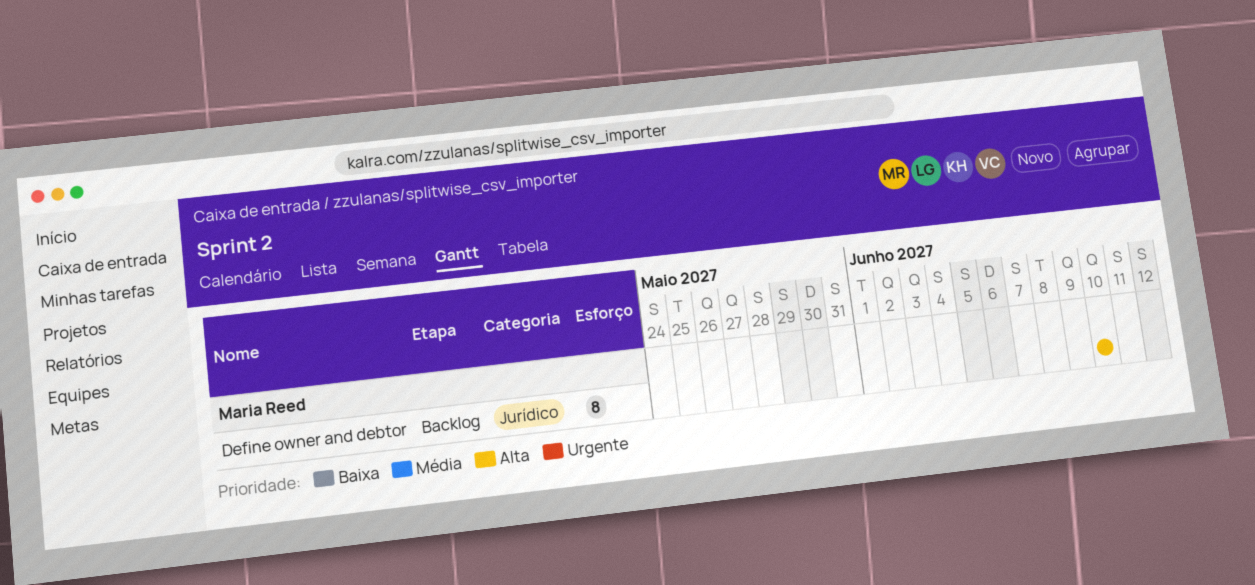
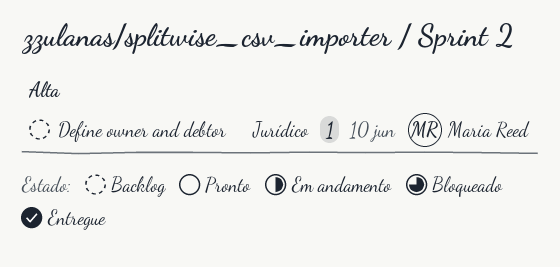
Define owner and debtor, estimate: 8 -> 1

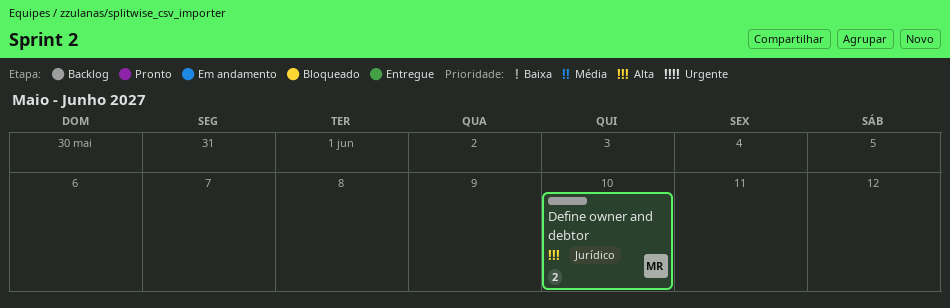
Define owner and debtor, estimate: 1 -> 2

